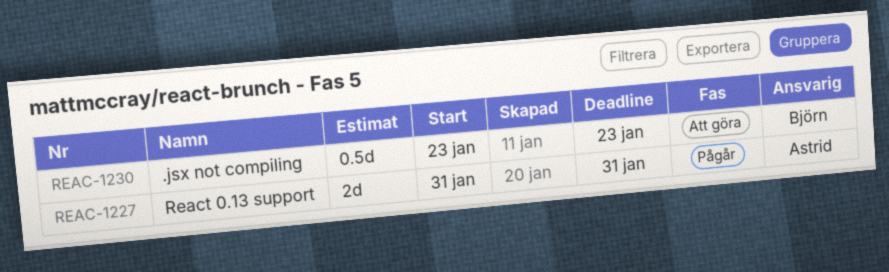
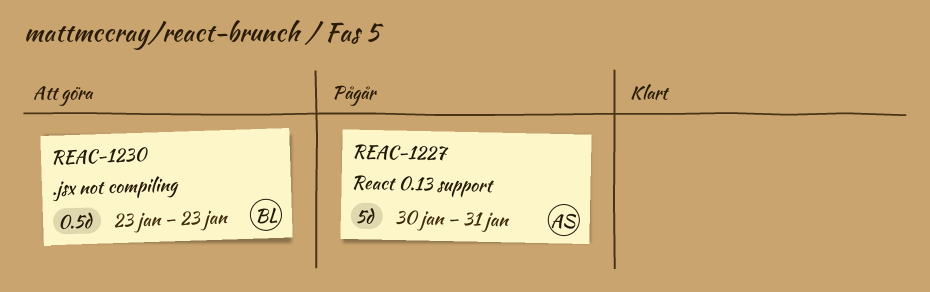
REAC-1227, estimate: 2d -> 5d
REAC-1227, start: Jan 31 -> Jan 30

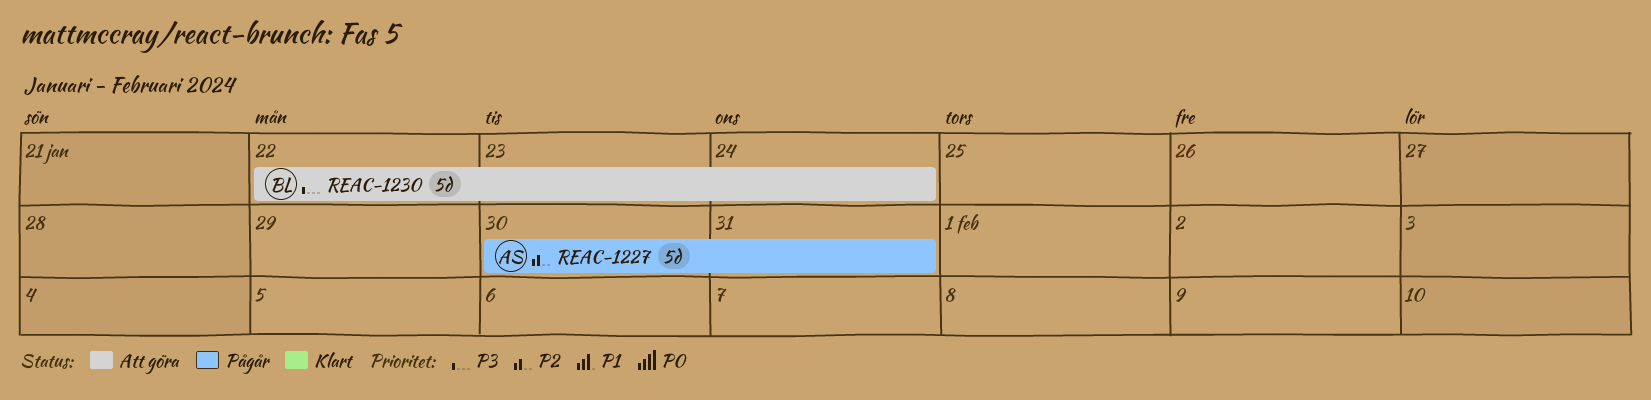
REAC-1230, estimate: 0.5d -> 5d
REAC-1230, start: Jan 23 -> Jan 22
REAC-1230, due: Jan 23 -> Jan 24

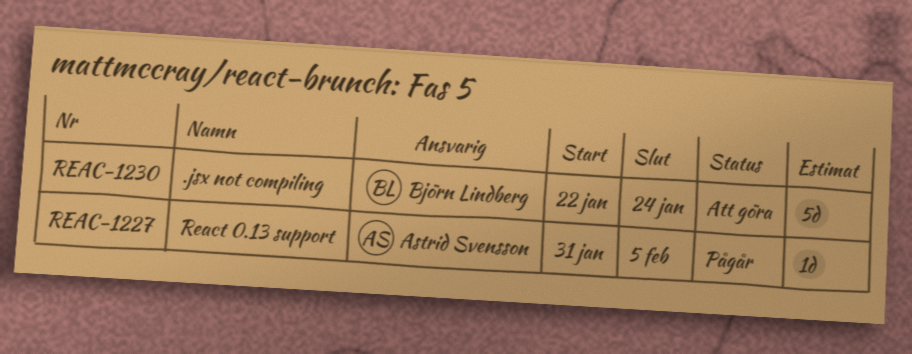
REAC-1227, estimate: 5d -> 1d
REAC-1227, start: Jan 30 -> Jan 31
REAC-1227, due: Jan 31 -> Feb 5

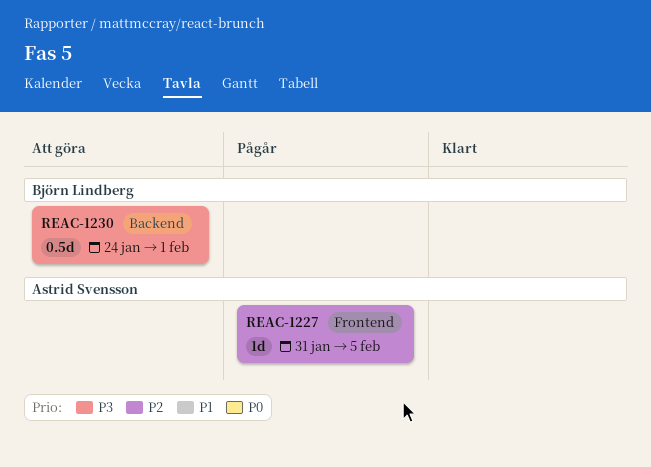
REAC-1230, estimate: 5d -> 0.5d
REAC-1230, start: Jan 22 -> Jan 24
REAC-1230, due: Jan 24 -> Feb 1

